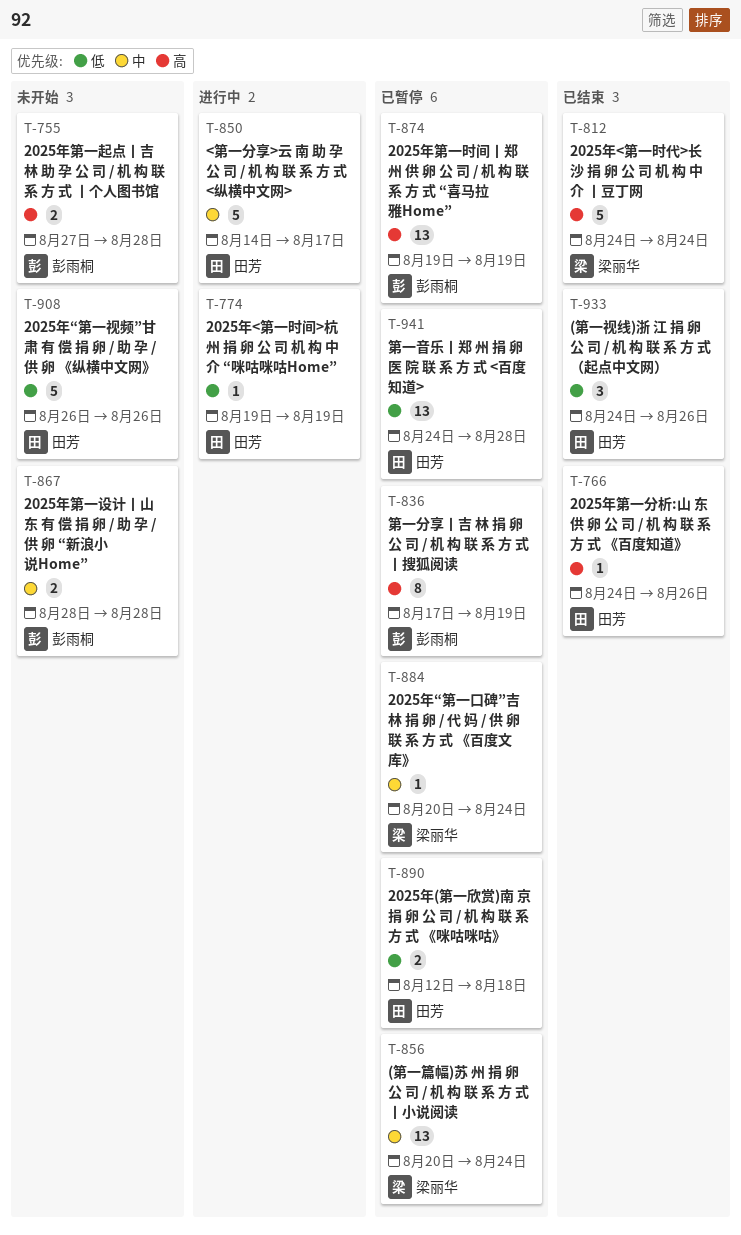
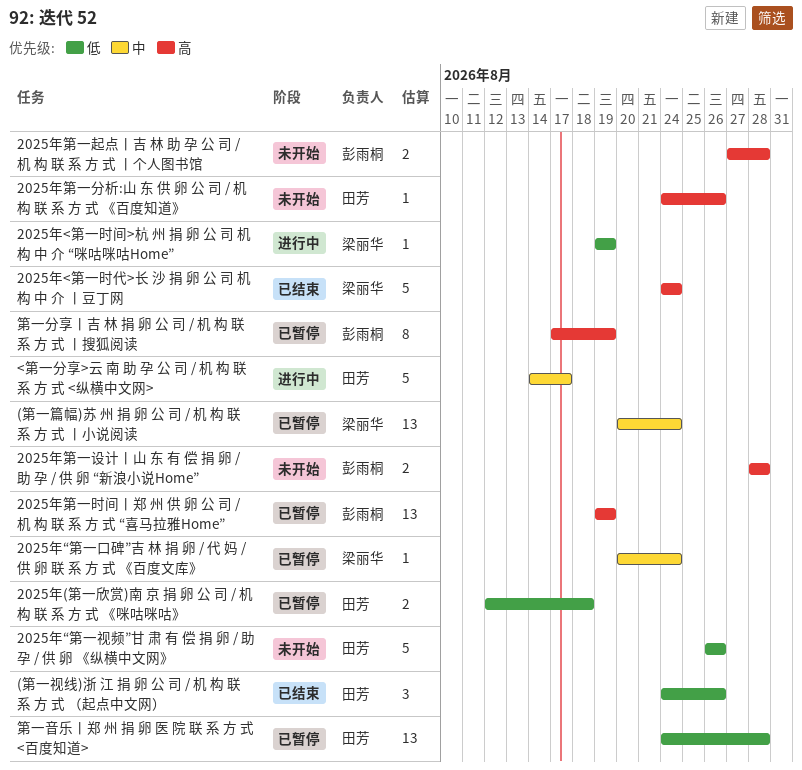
2025年<第一时间>杭 州 捐 卵 公 司 机 构 中 介 “咪咕咪咕Home”, owner: 田芳 -> 梁丽华
2025年第一分析:山 东 供 卵 公 司 / 机 构 联 系 方 式 《百度知道》, status: 已结束 -> 未开始
2025年第一设计丨山 东 有 偿 捐 卵 / 助 孕 / 供 卵 “新浪小说Home”, priority: 中 -> 高

